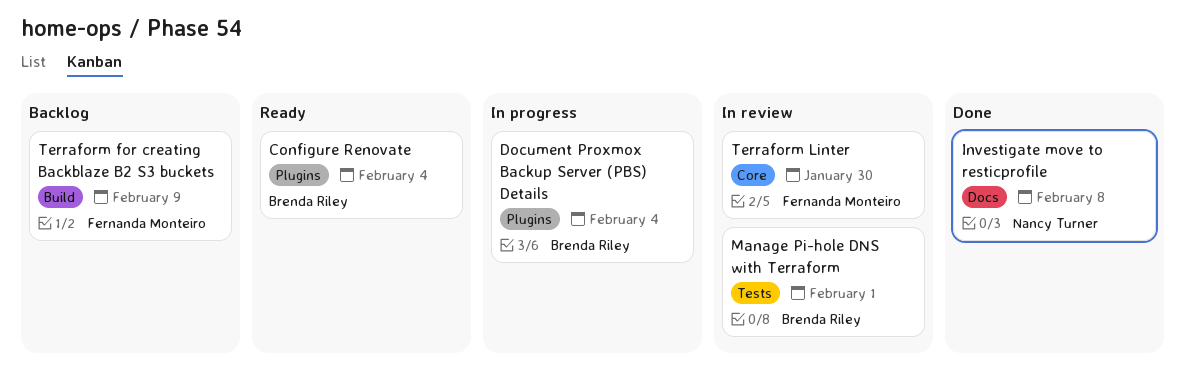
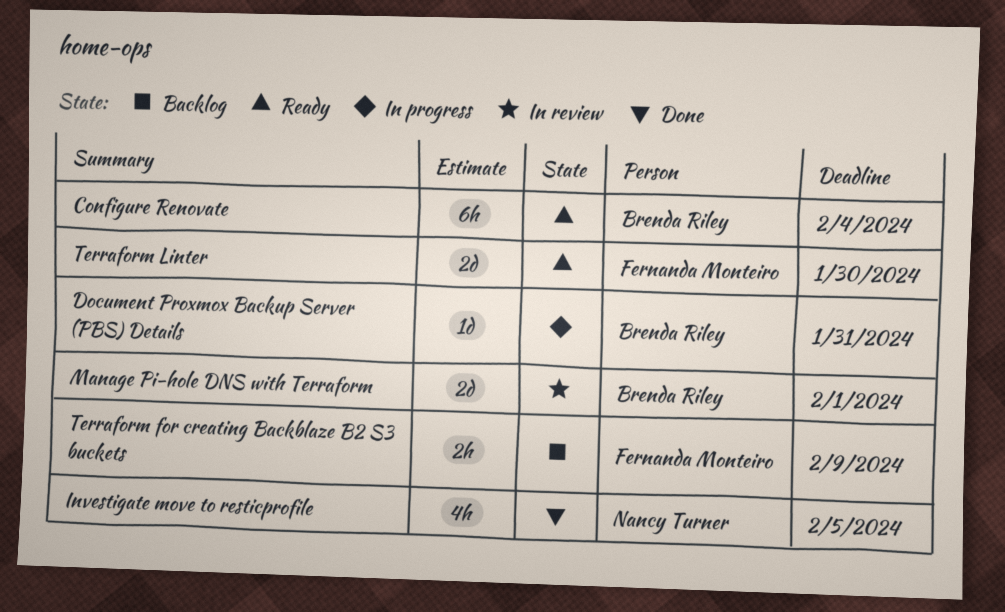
Document Proxmox Backup Server (PBS) Details, due: Feb 4 -> Jan 31
Investigate move to resticprofile, due: Feb 8 -> Feb 5
Terraform Linter, status: In review -> Ready

